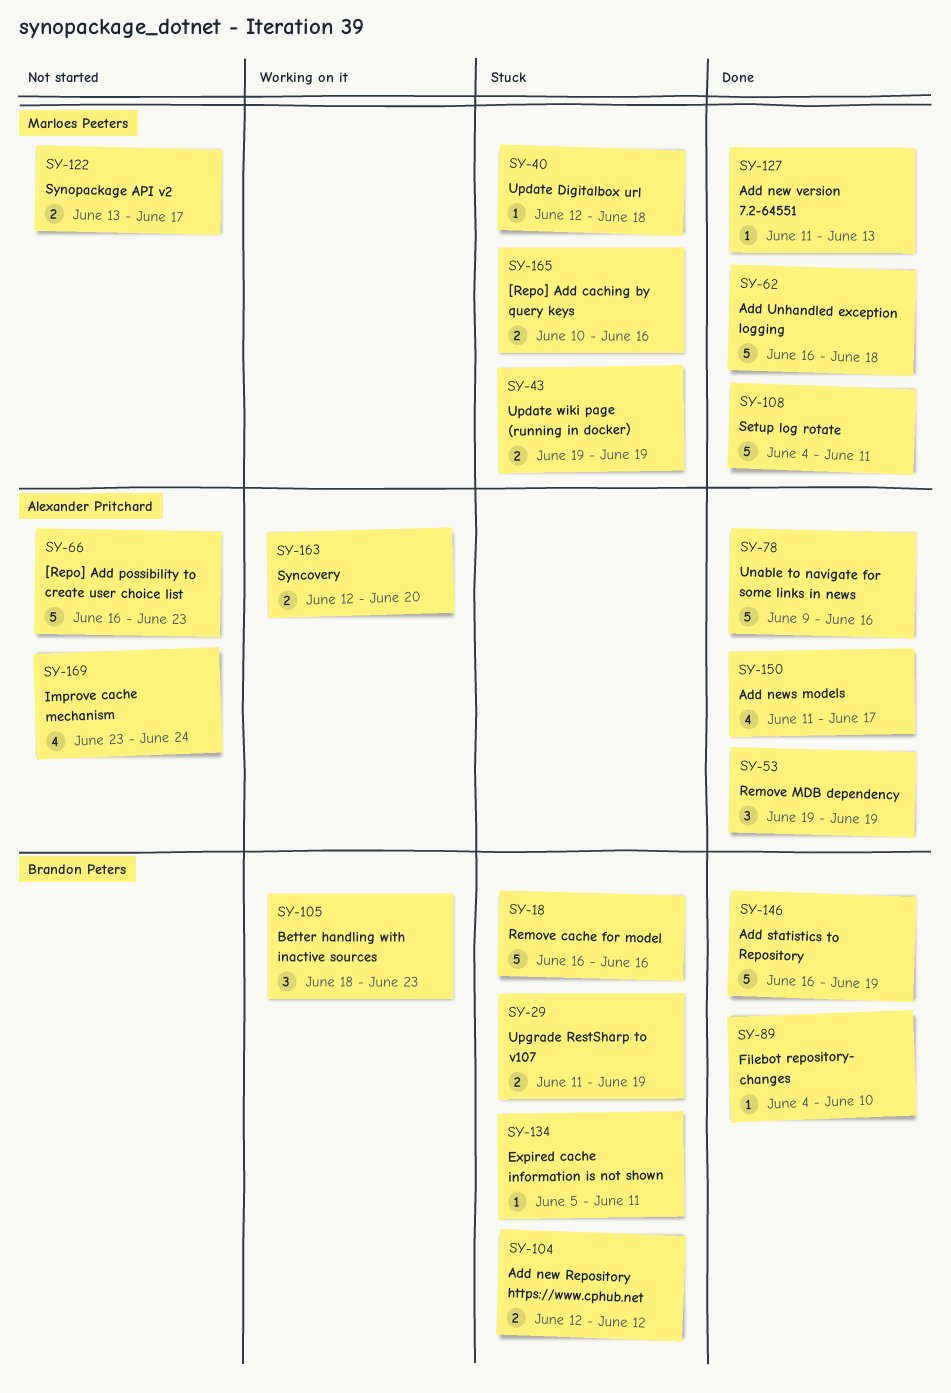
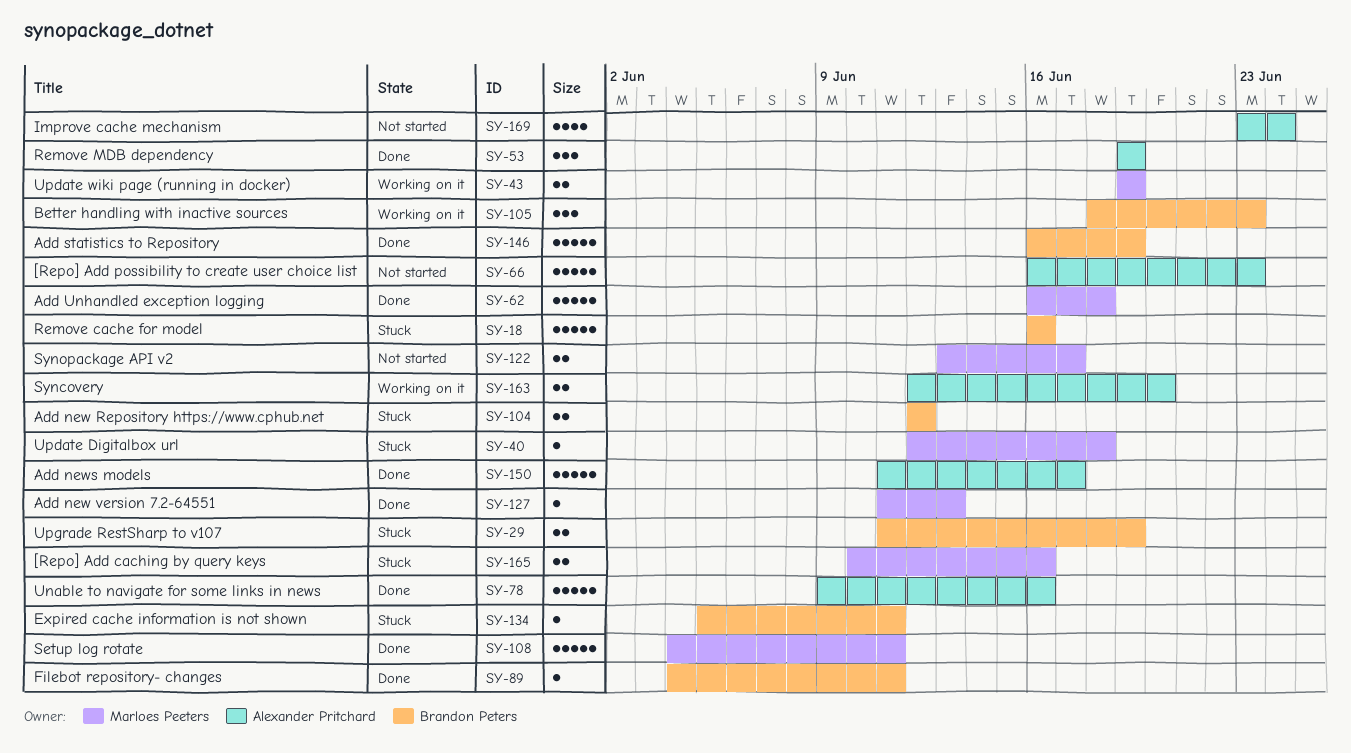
SY-43, status: Stuck -> Working on it
SY-89, due: Jun 10 -> Jun 11
SY-150, estimate: 4 -> 5

